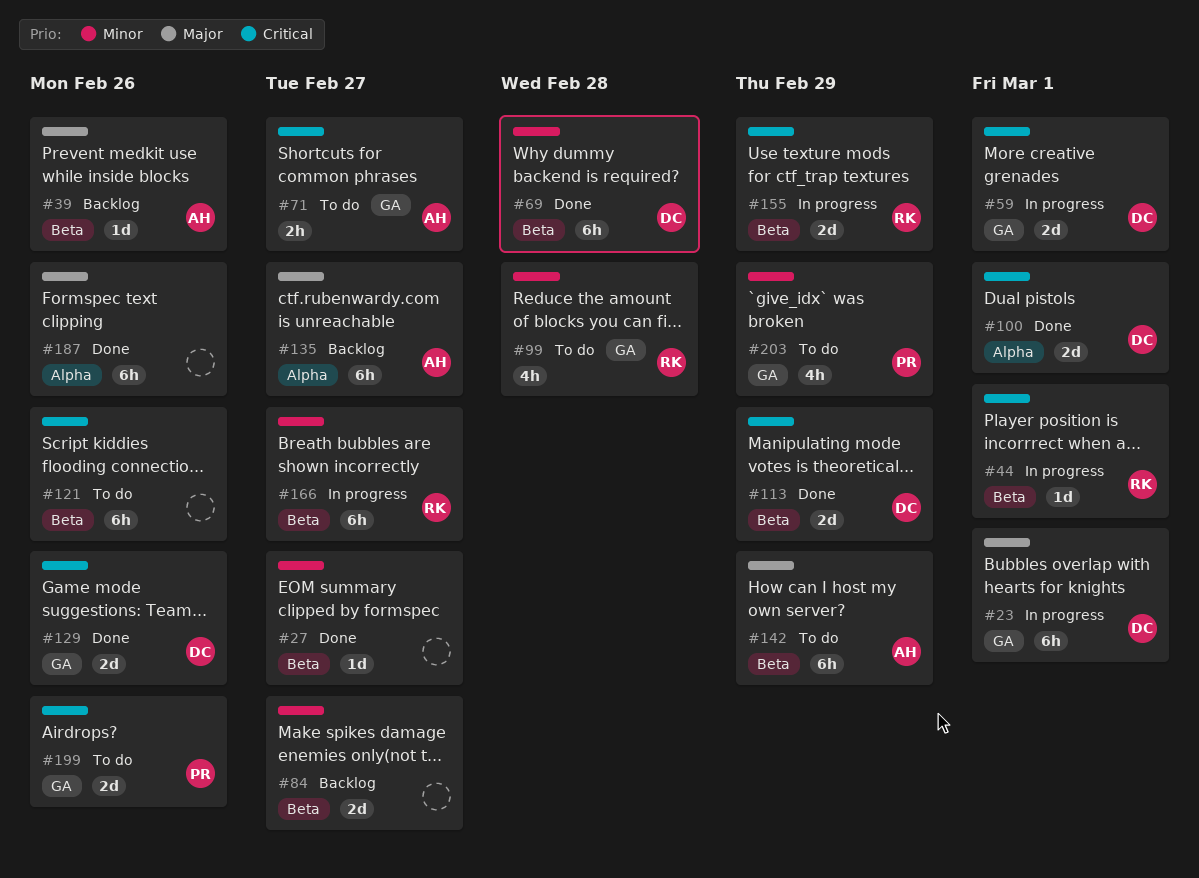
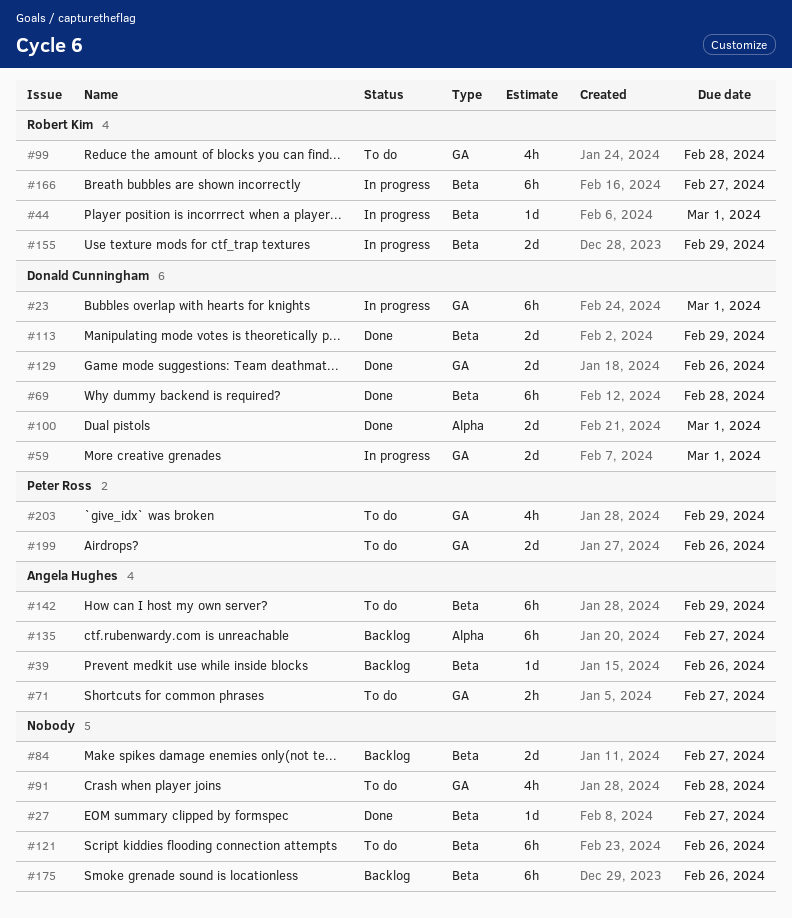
#91: none -> present
#175: none -> present
#187: present -> none

